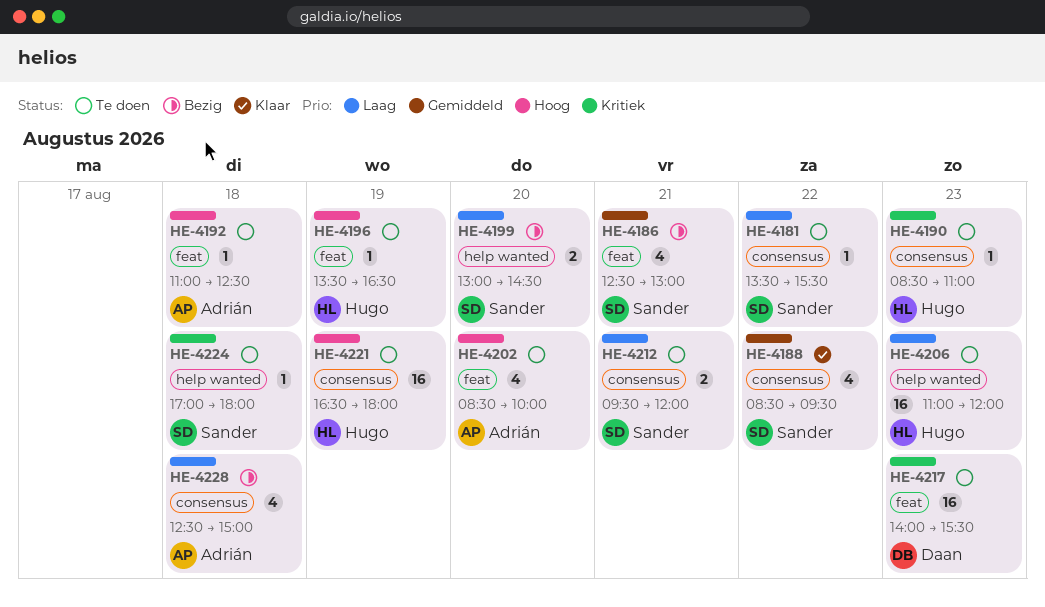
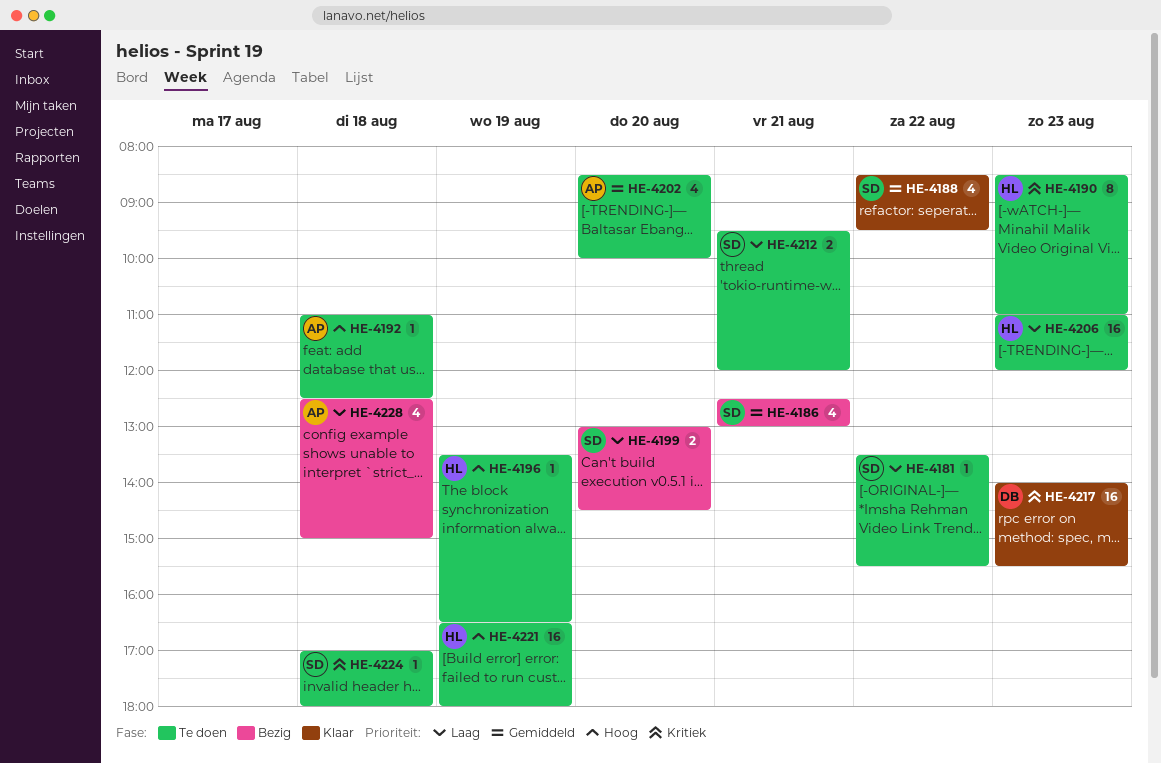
HE-4190, estimate: 1 -> 8
HE-4202, priority: Hoog -> Gemiddeld
HE-4217, status: Te doen -> Klaar

